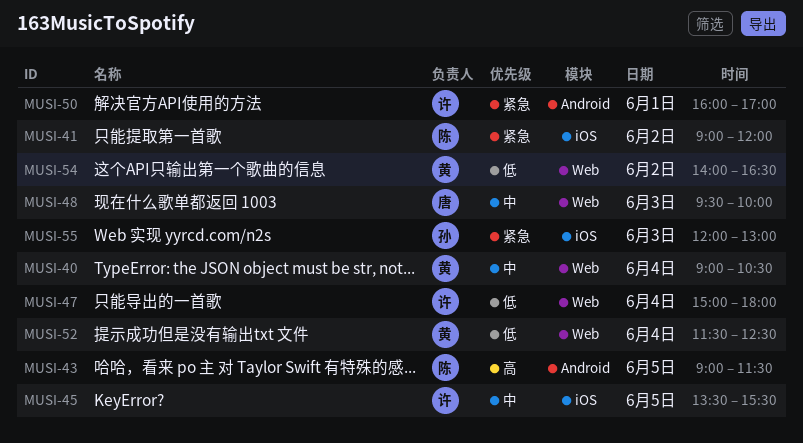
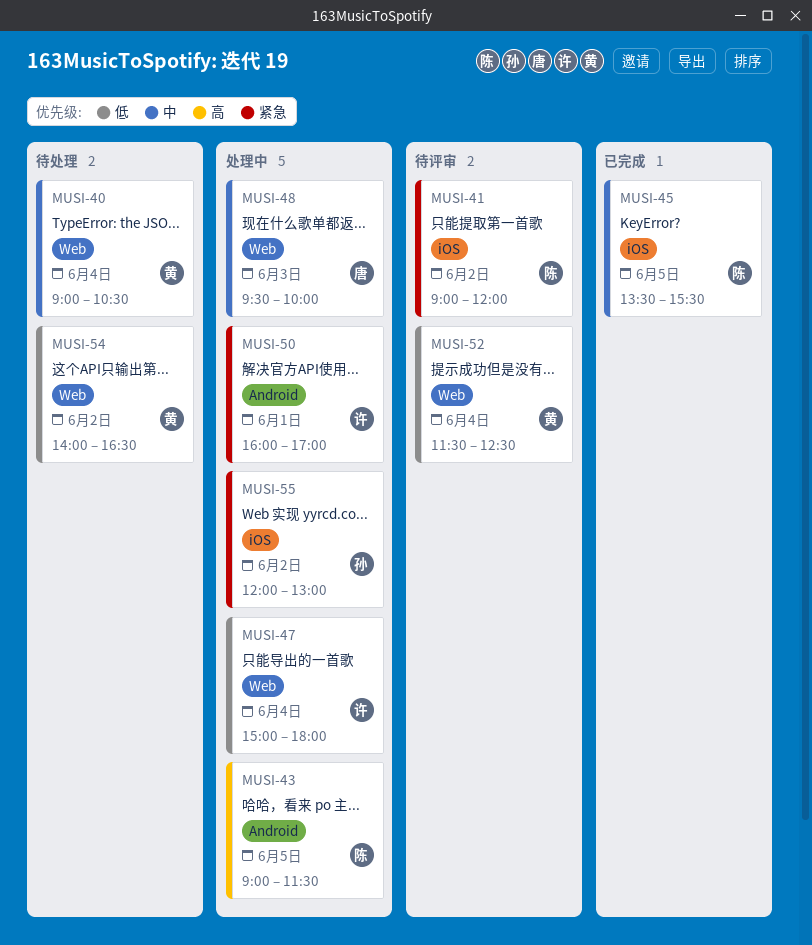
MUSI-45, owner: 许 -> 陈
MUSI-55, day: Jun 3 -> Jun 2

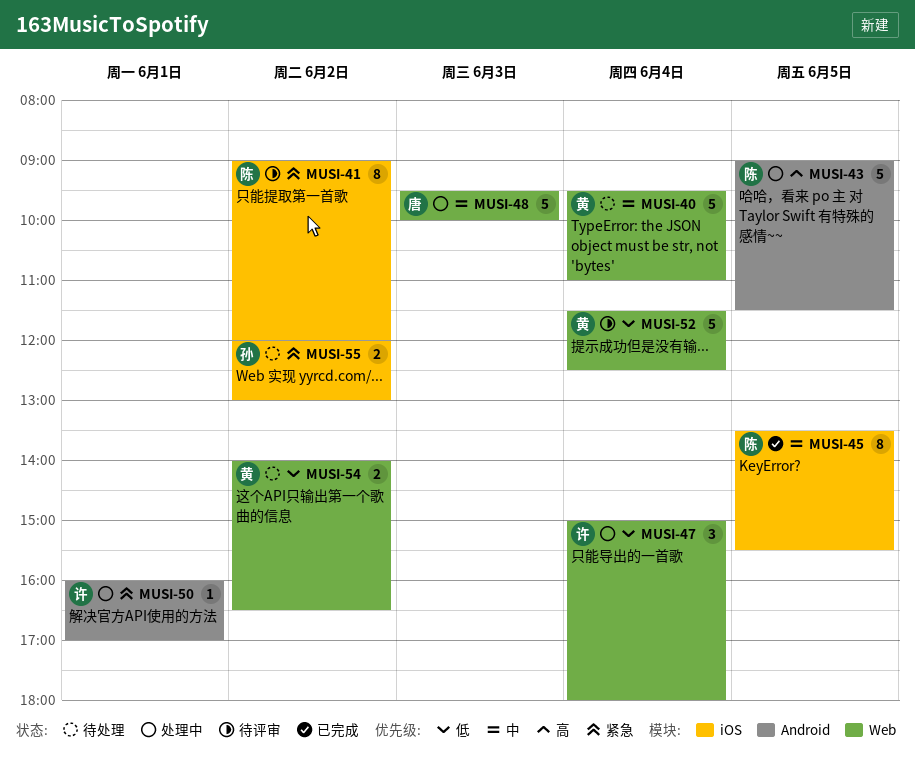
MUSI-40, begins: 09:00 -> 09:30
MUSI-40, ends: 10:30 -> 11:00
MUSI-55, status: 处理中 -> 待处理

